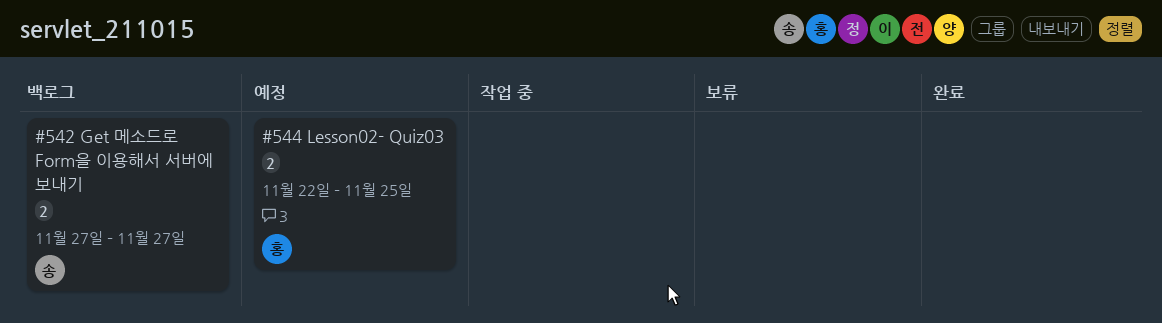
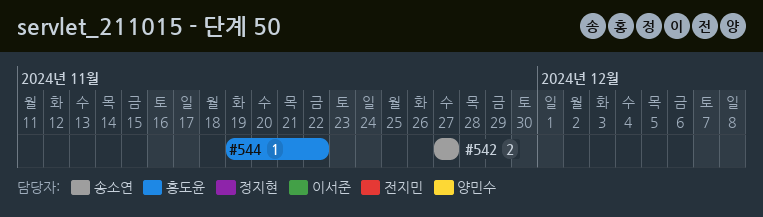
#544, estimate: 2 -> 1
#544, start: Nov 22 -> Nov 19
#544, due: Nov 25 -> Nov 22

